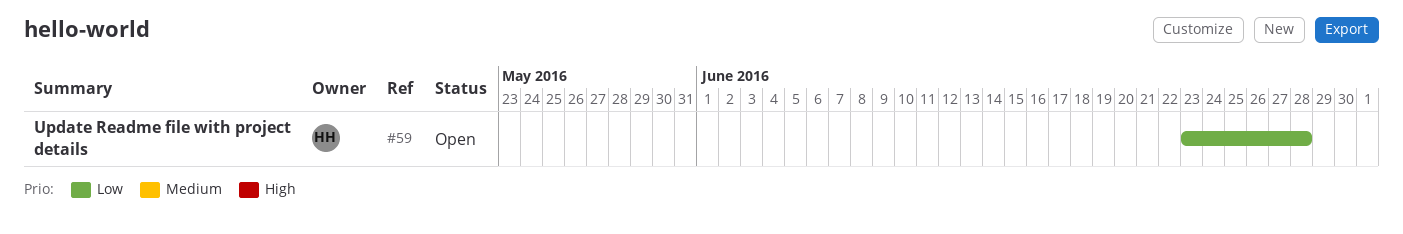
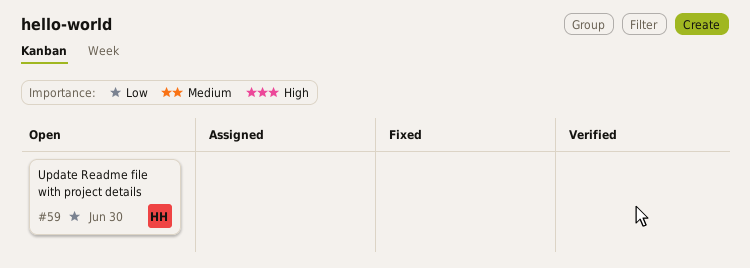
#59, due: Jun 28 -> Jun 30

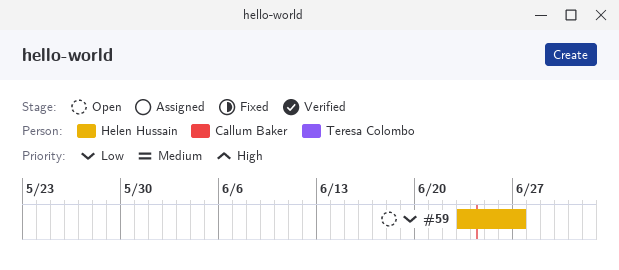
#59, due: Jun 30 -> Jun 27

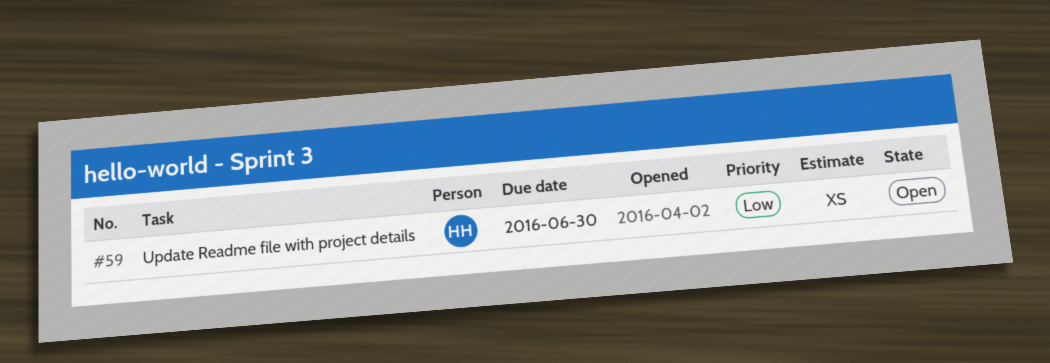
#59, due: Jun 27 -> Jun 30

